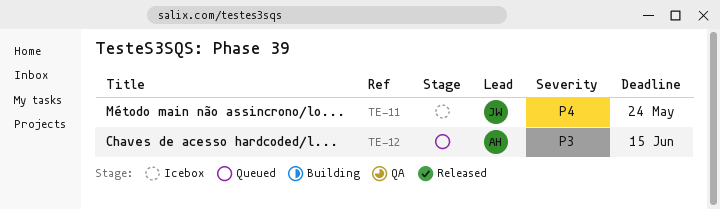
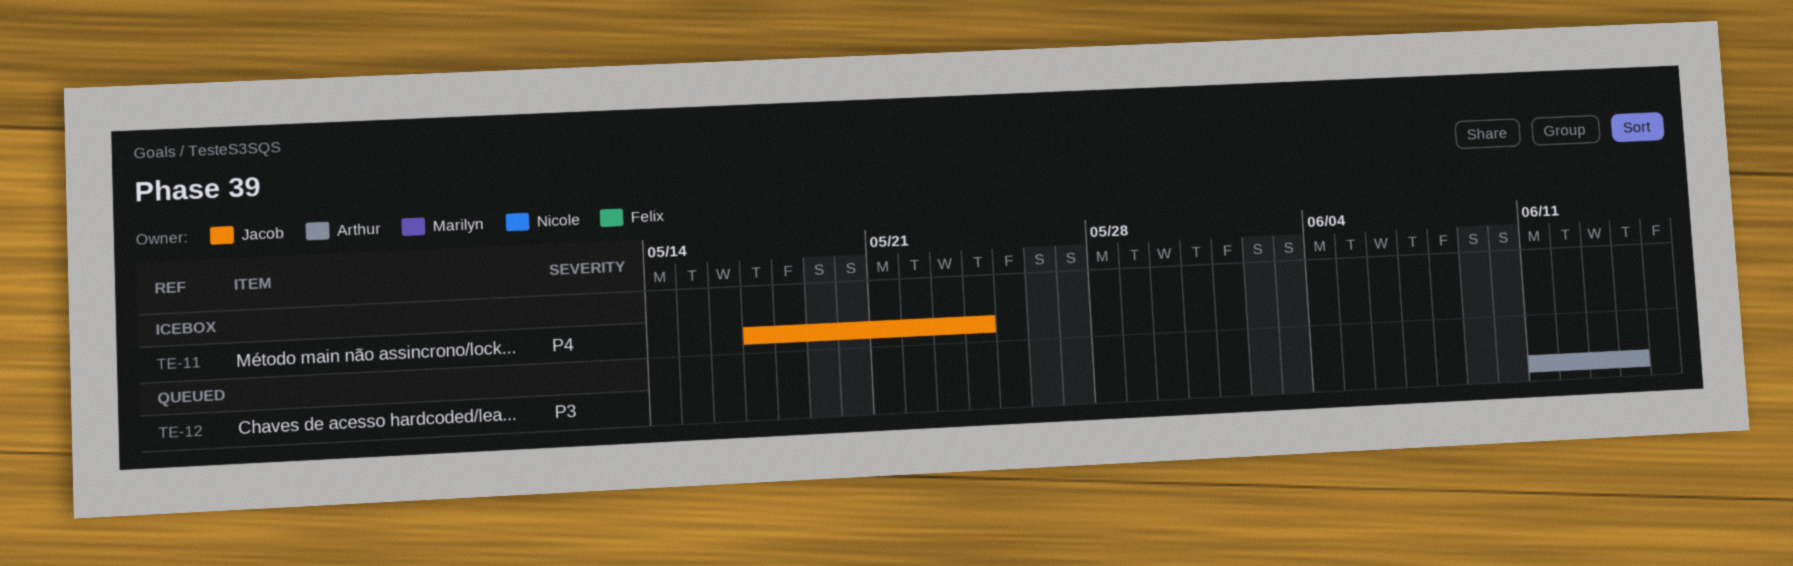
TE-12, due: Jun 15 -> Jun 14

